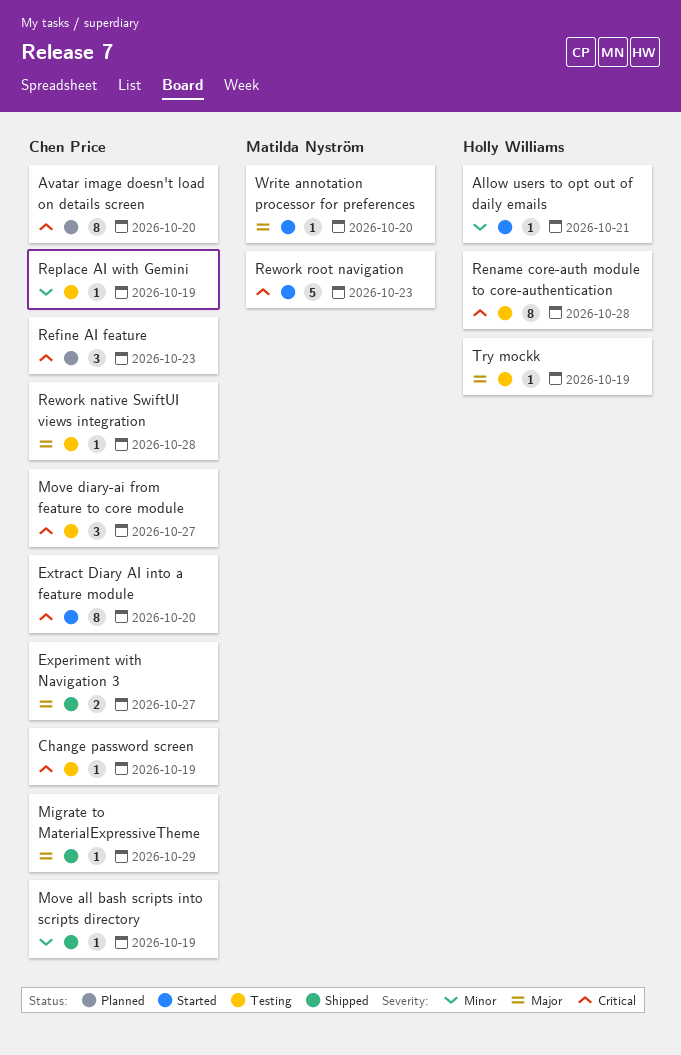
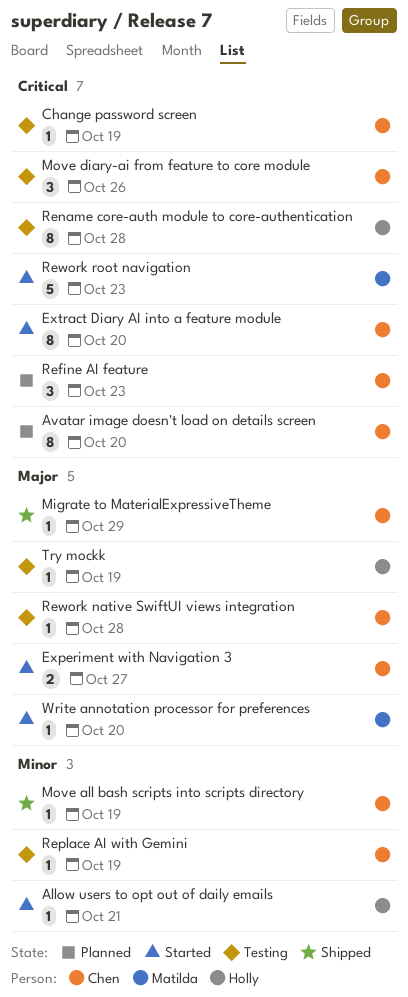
Experiment with Navigation 3, status: Shipped -> Started
Move diary-ai from feature to core module, due: Oct 27 -> Oct 26

